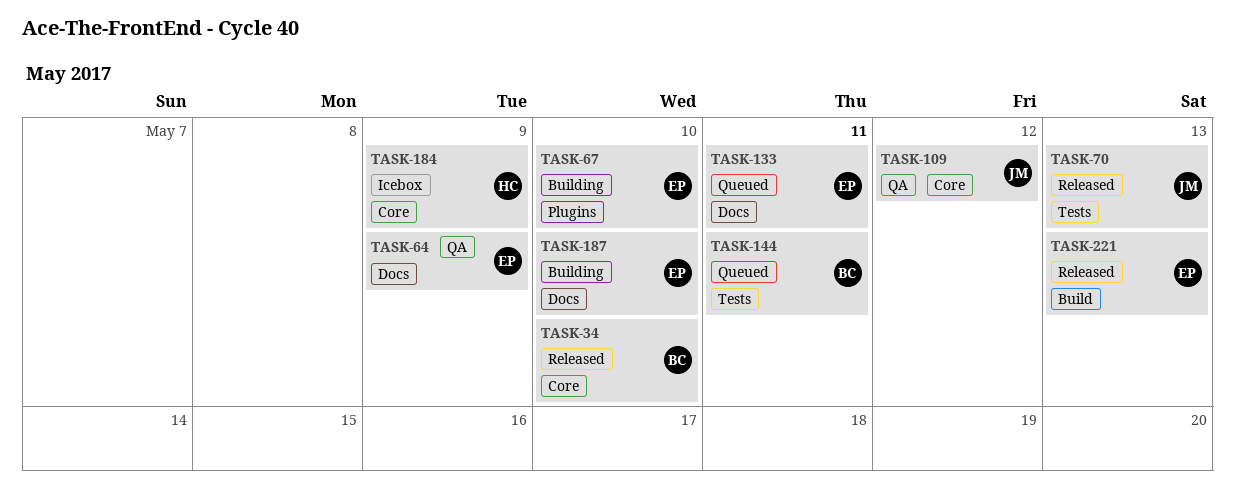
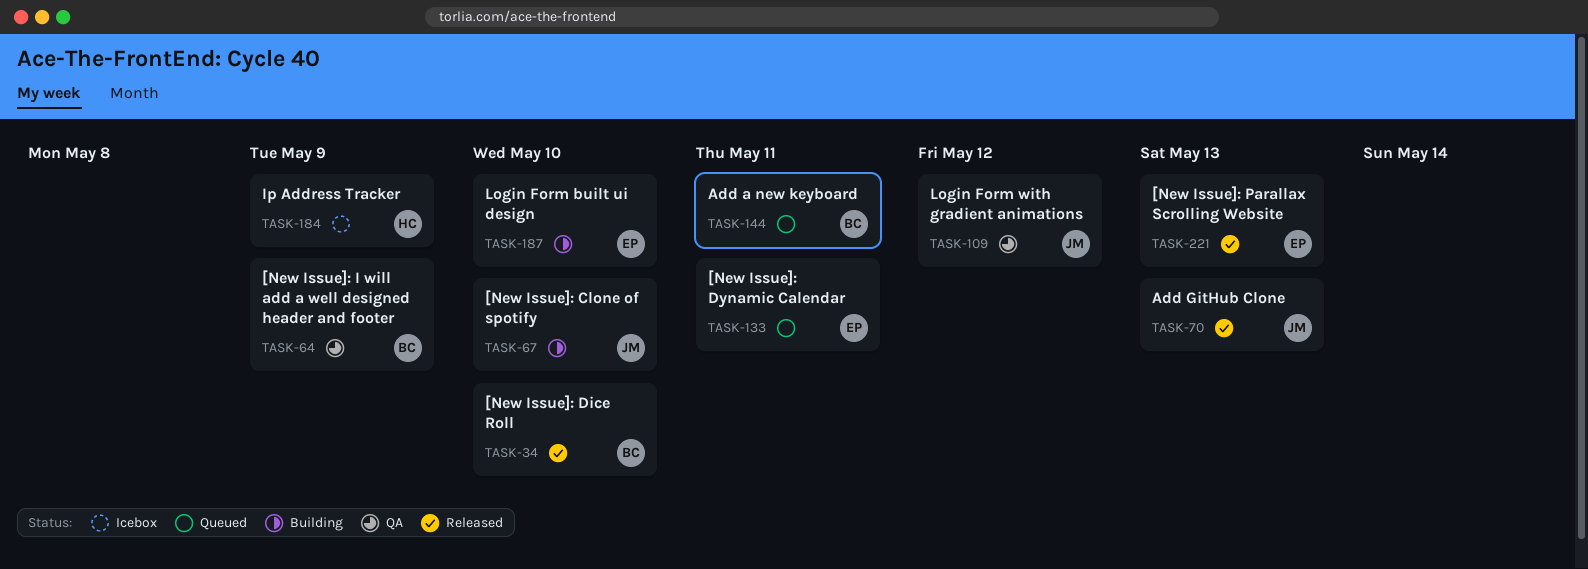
TASK-64, owner: EP -> BC
TASK-67, owner: EP -> JM

